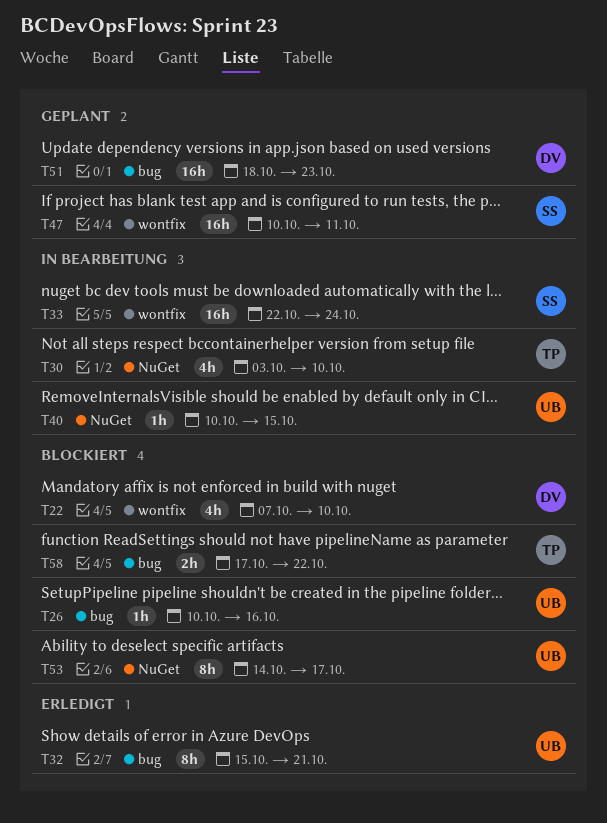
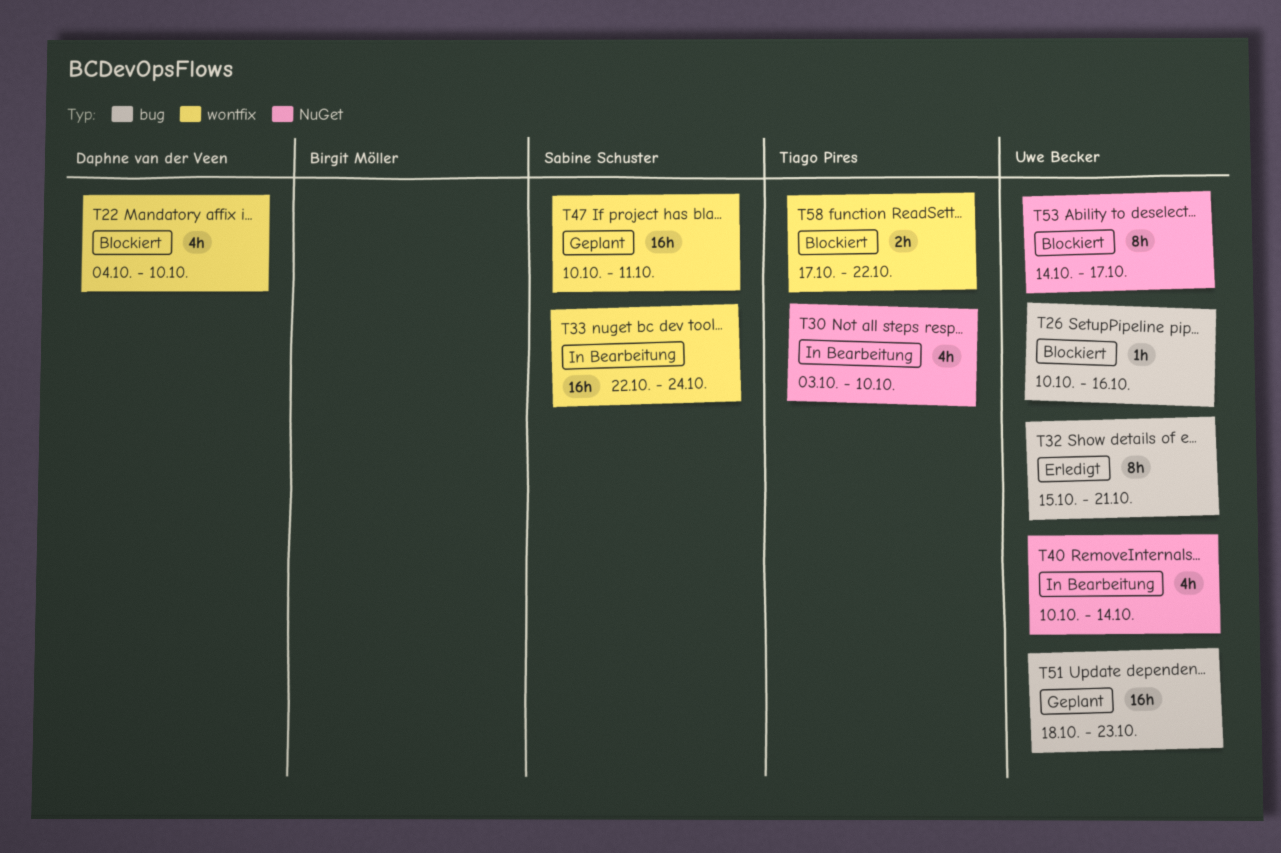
T22, start: Oct 7 -> Oct 4
T40, estimate: 1h -> 4h
T40, due: Oct 15 -> Oct 14
T51, owner: Daphne van der Veen -> Uwe Becker
T58, label: bug -> wontfix

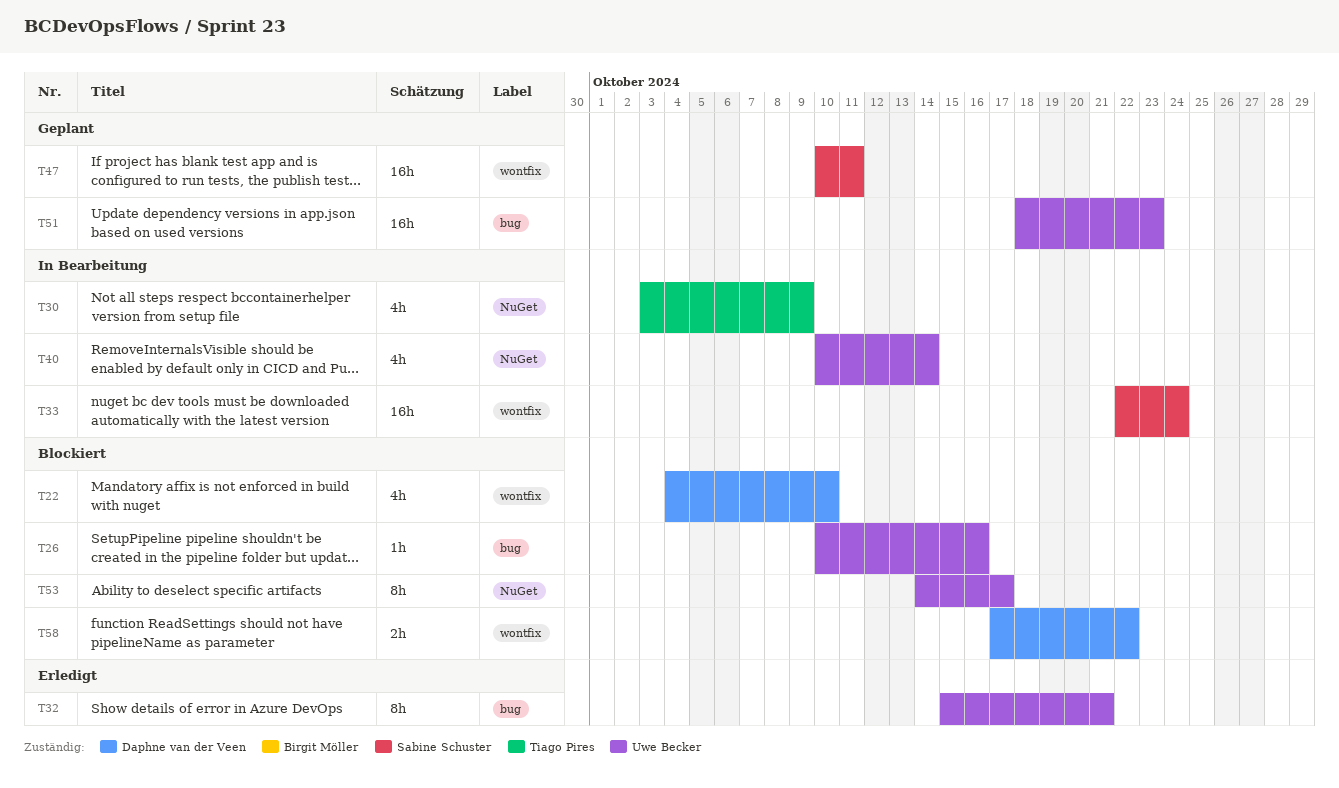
T30, due: Oct 10 -> Oct 9
T58, owner: Tiago Pires -> Daphne van der Veen

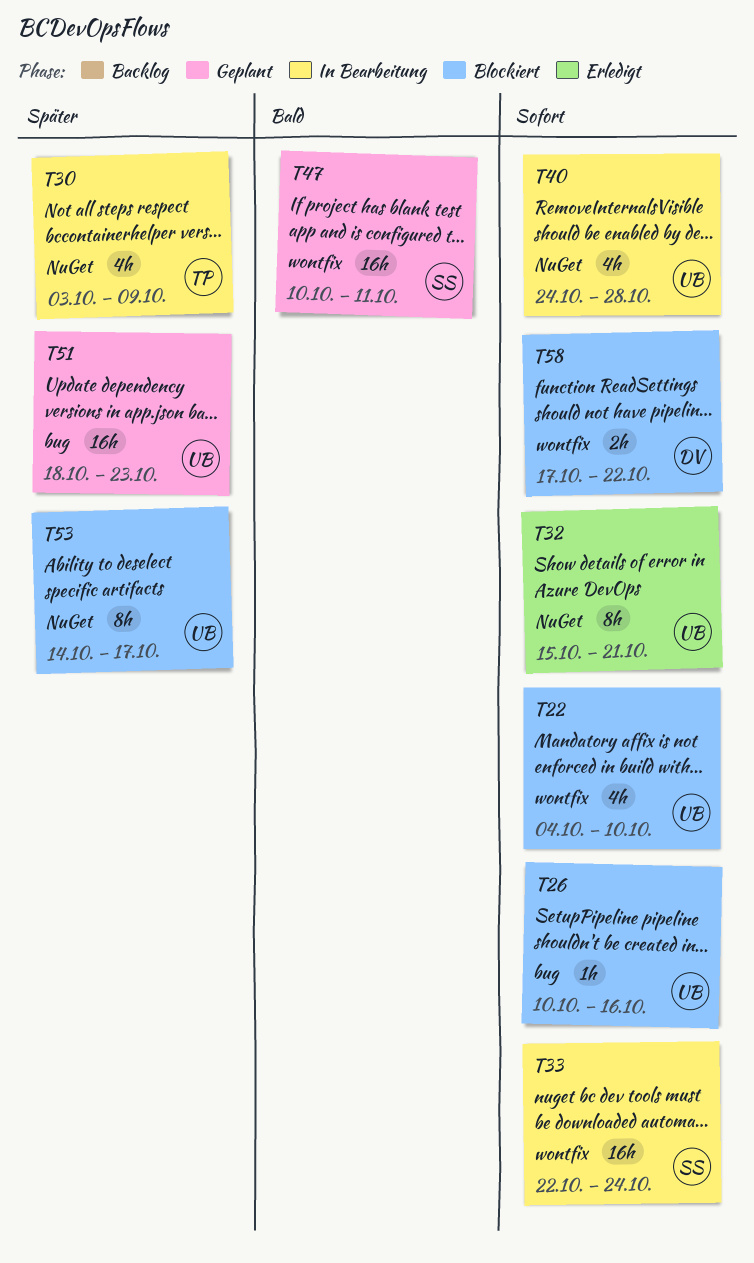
T22, owner: Daphne van der Veen -> Uwe Becker
T32, label: bug -> NuGet
T40, start: Oct 10 -> Oct 24
T40, due: Oct 14 -> Oct 28

